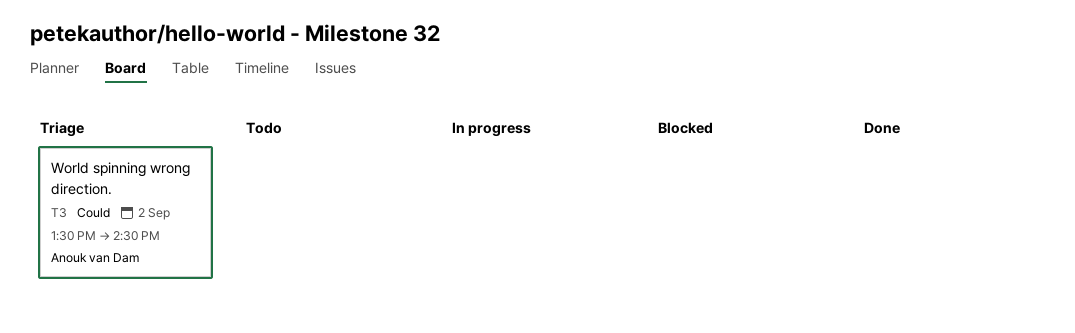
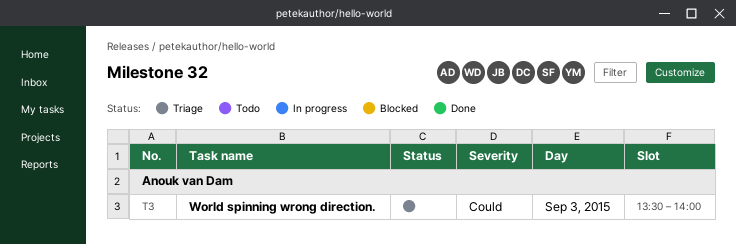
T3, day: Sep 2 -> Sep 3
T3, ends: 14:30 -> 14:00

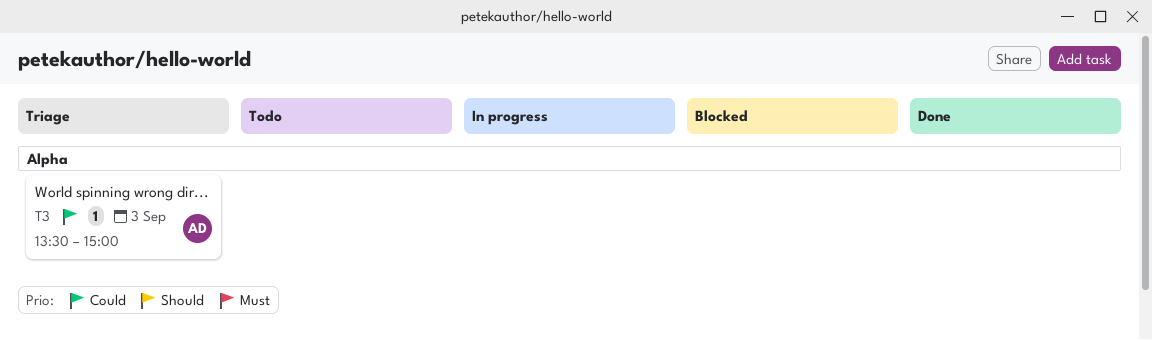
T3, ends: 14:00 -> 15:00

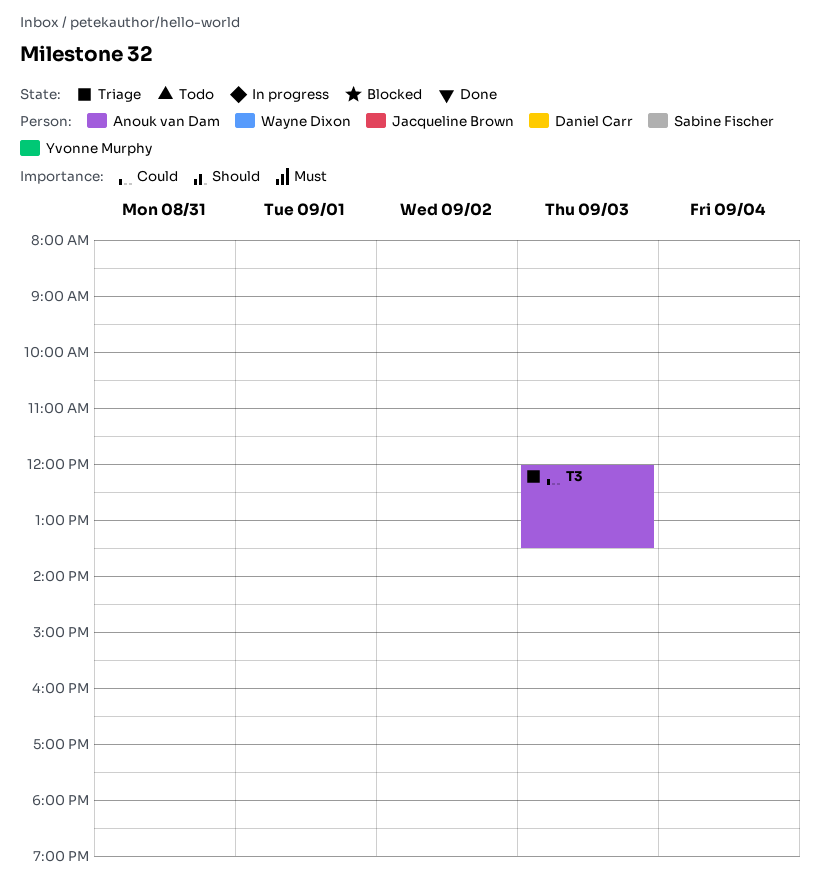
T3, begins: 13:30 -> 12:00
T3, ends: 15:00 -> 13:30

